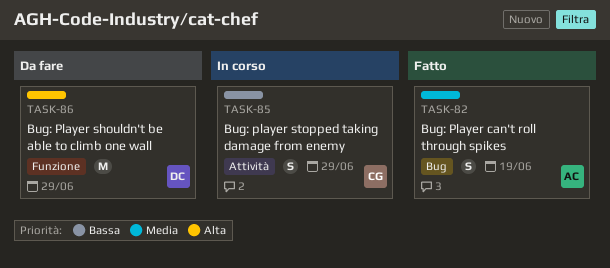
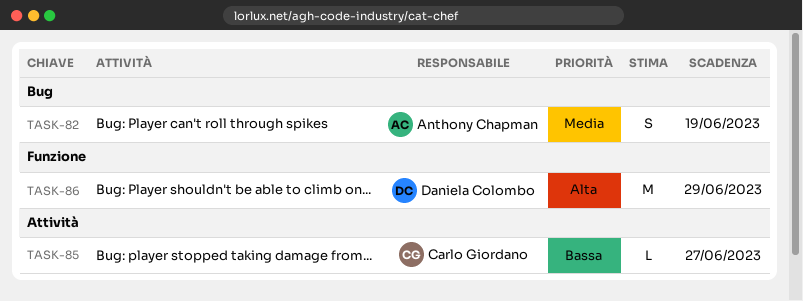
TASK-85, estimate: S -> L
TASK-85, due: Jun 29 -> Jun 27

